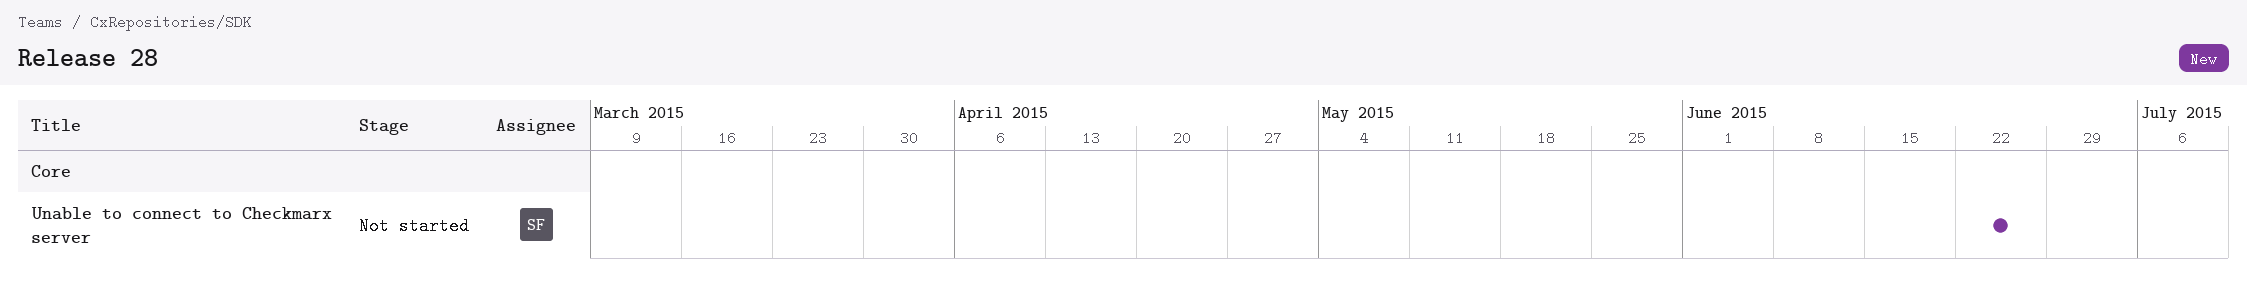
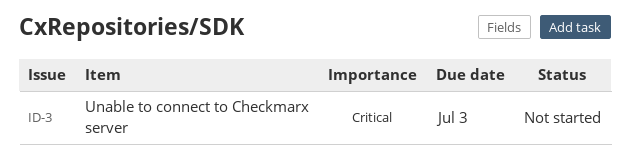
Unable to connect to Checkmarx server, due: Jun 26 -> Jul 3

